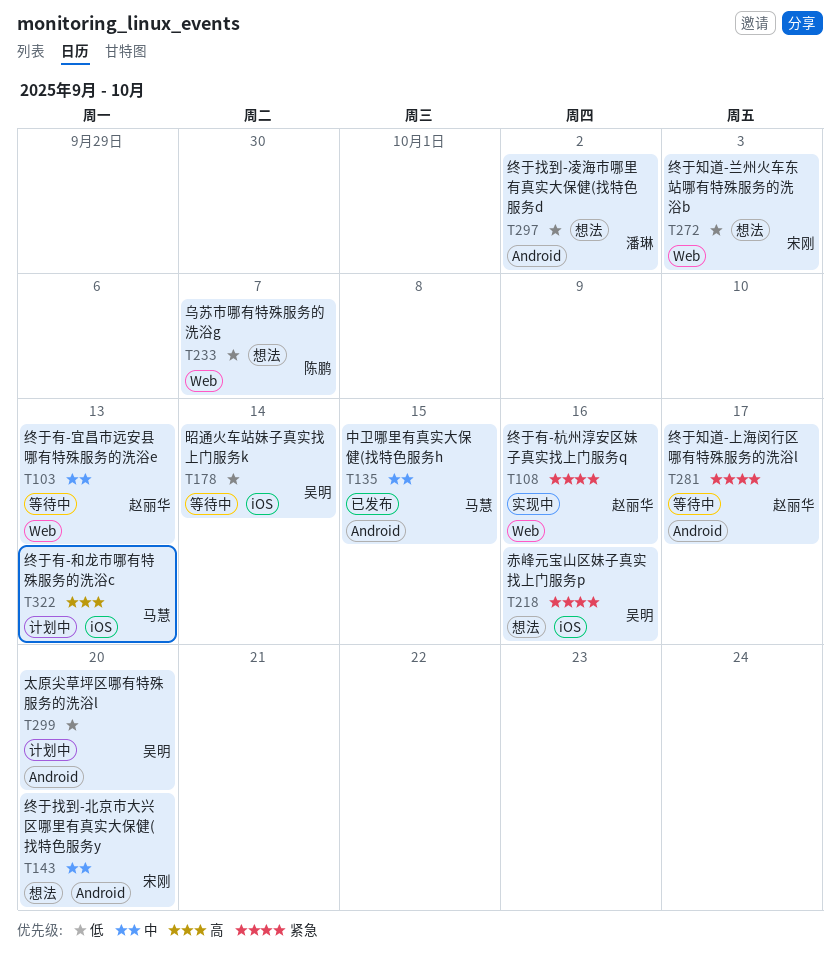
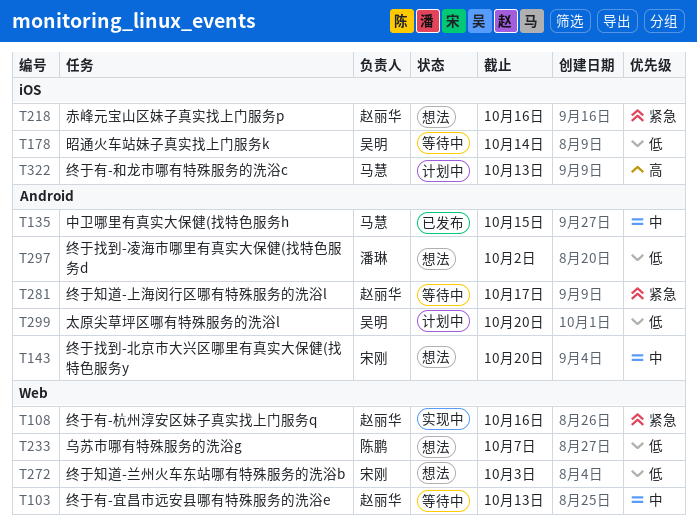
T218, owner: 吴明 -> 赵丽华

